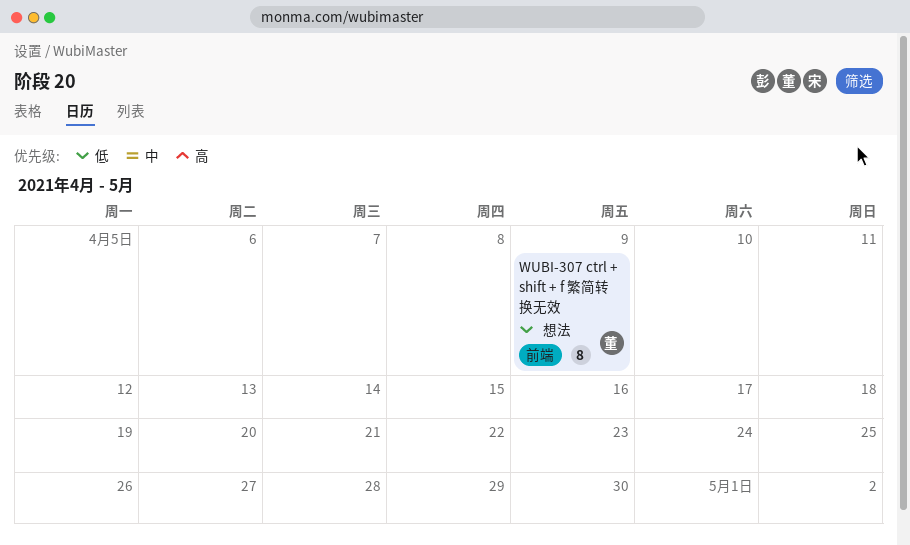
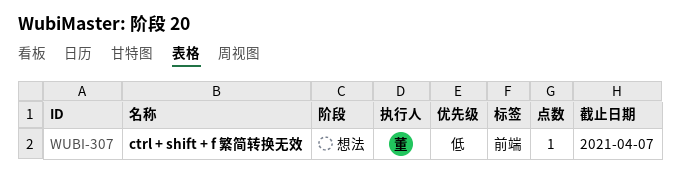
WUBI-307, estimate: 8 -> 1
WUBI-307, due: Apr 9 -> Apr 7

